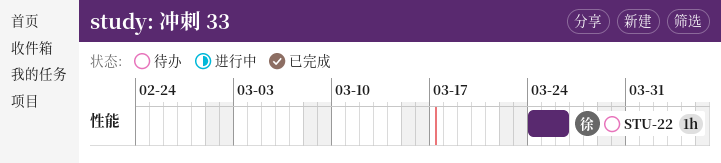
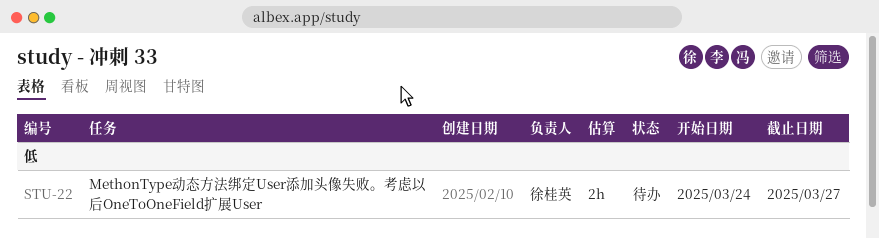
STU-22, estimate: 1h -> 2h
STU-22, due: Mar 26 -> Mar 27

